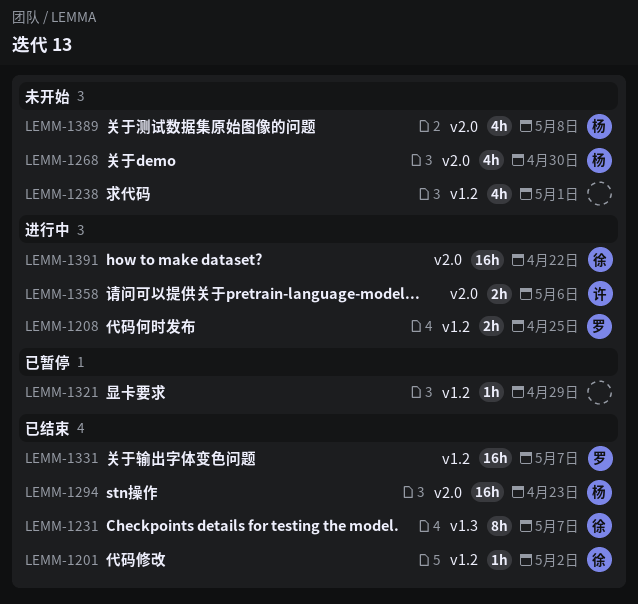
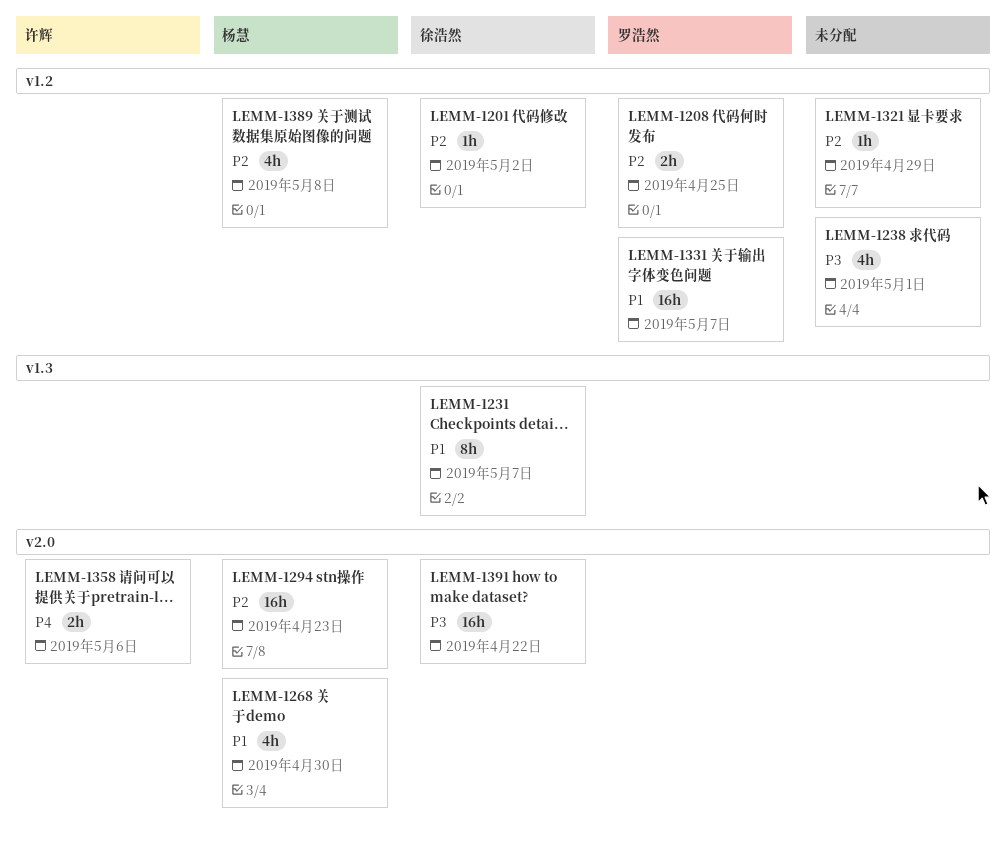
LEMM-1389, label: v2.0 -> v1.2

